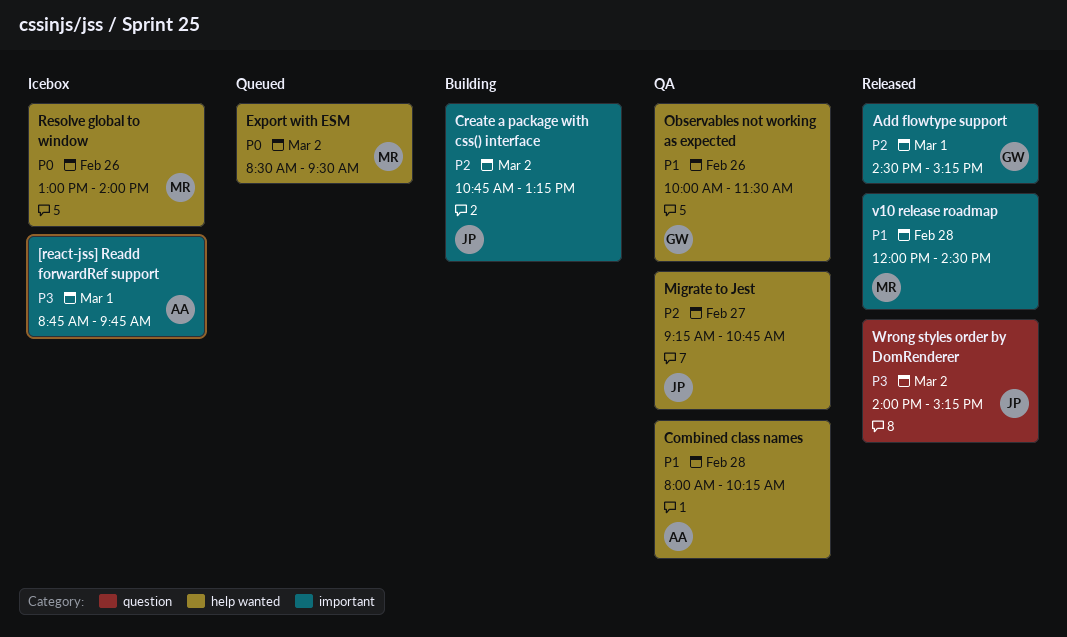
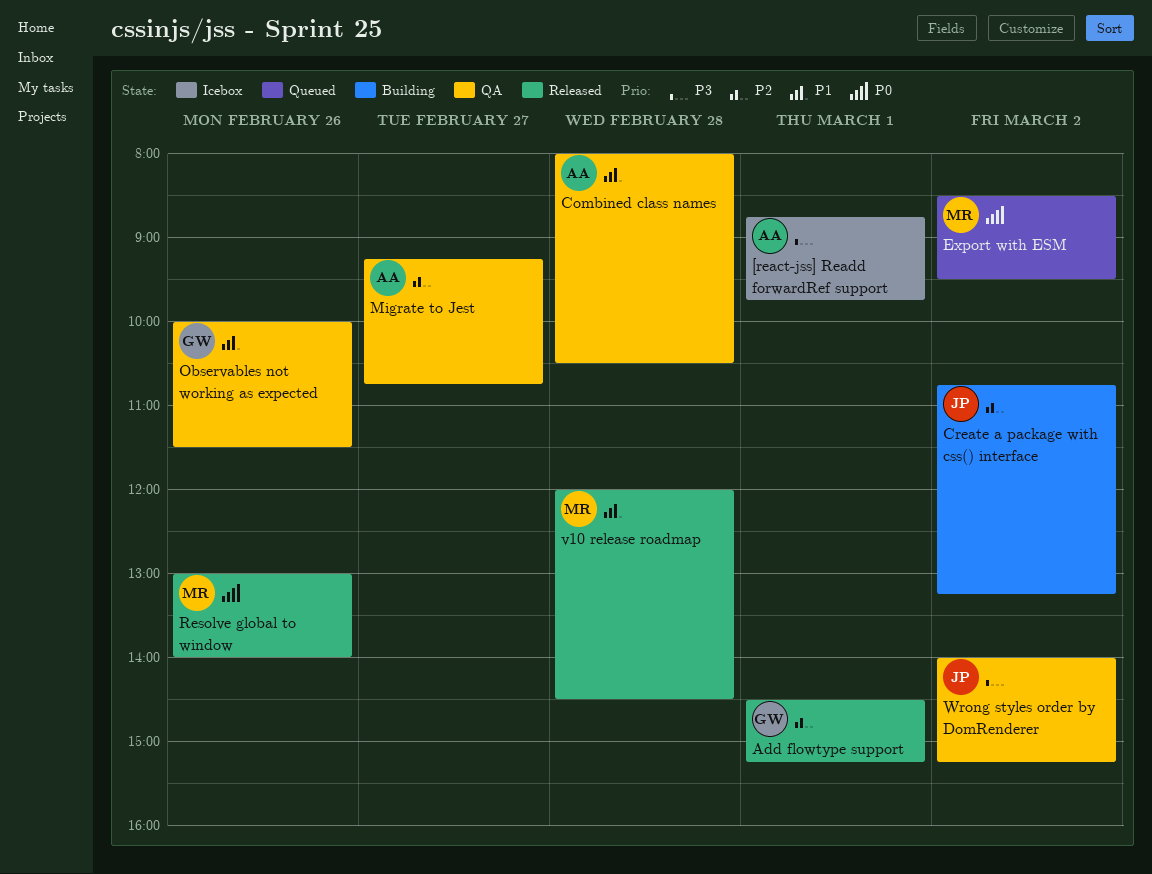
Combined class names, ends: 10:15 -> 10:30
Migrate to Jest, owner: JP -> AA
Resolve global to window, status: Icebox -> Released
Wrong styles order by DomRenderer, status: Released -> QA

